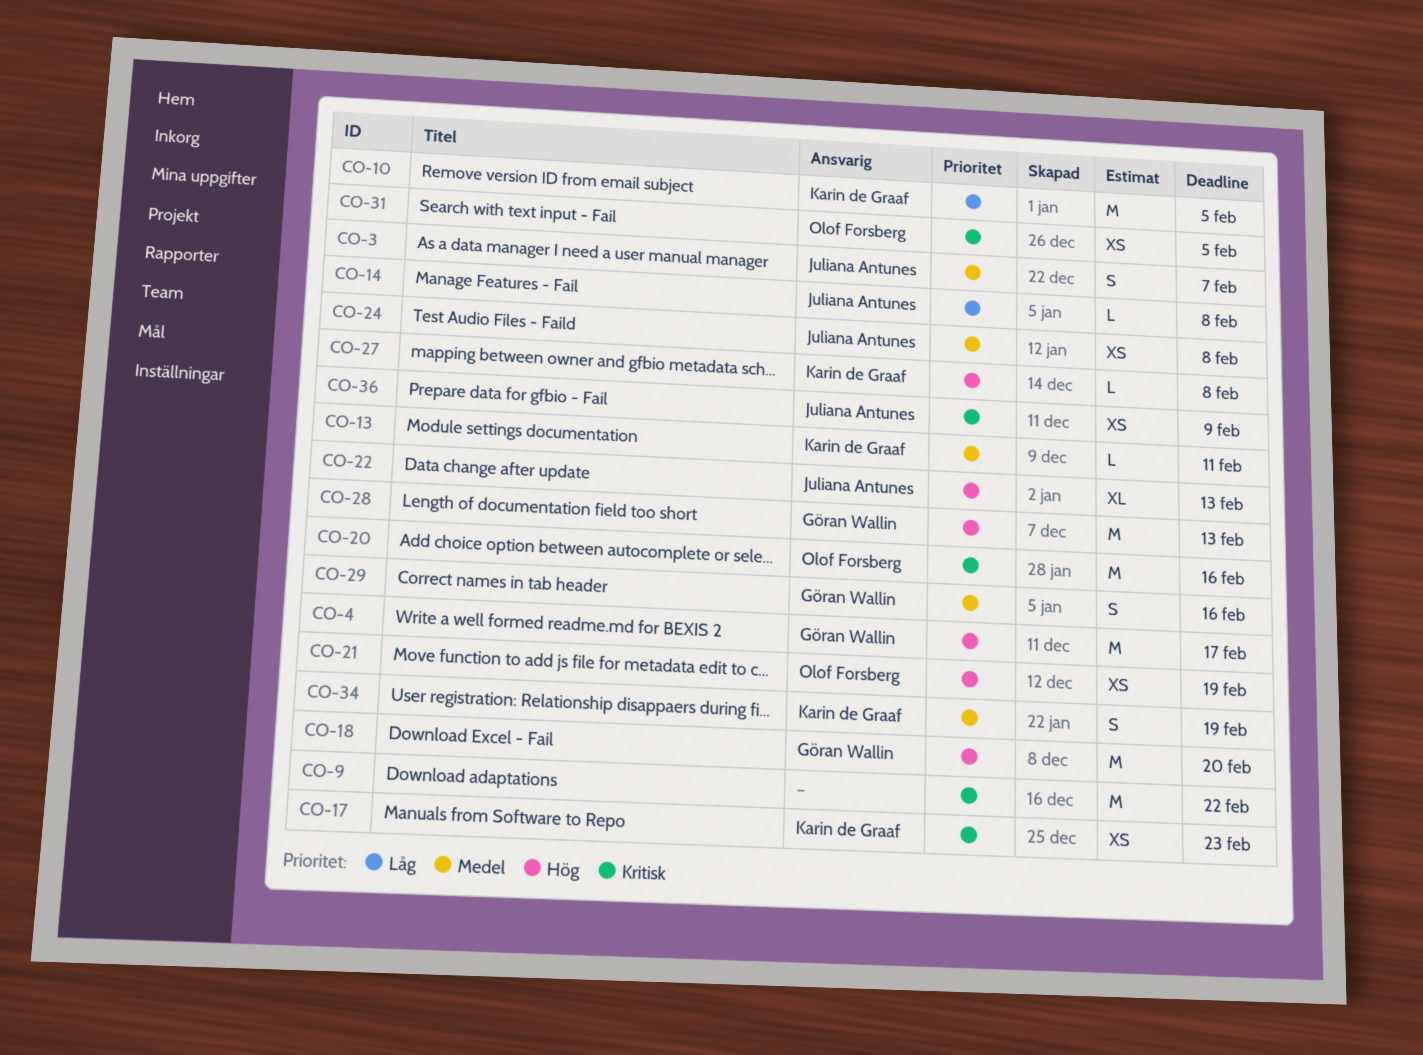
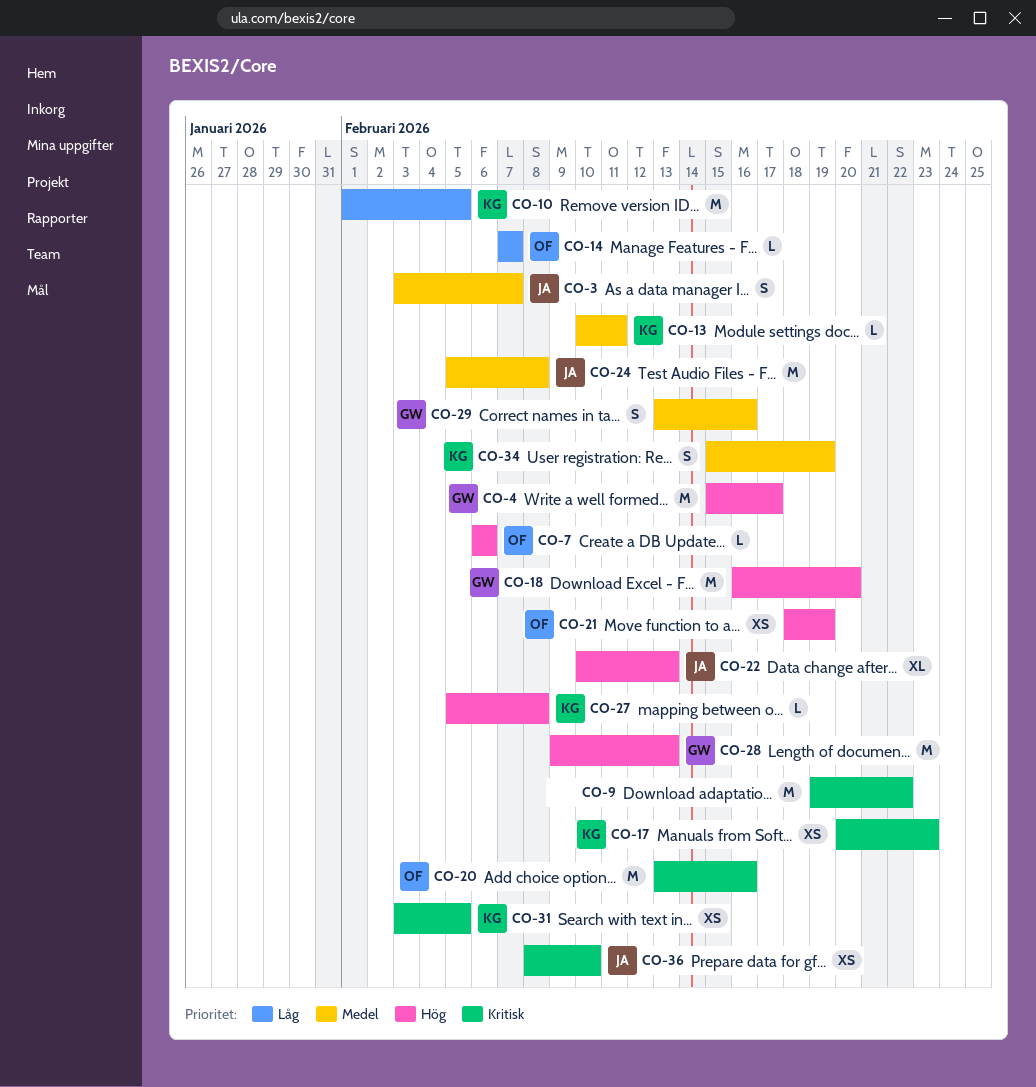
CO-7: none -> present
CO-14, owner: Juliana Antunes -> Olof Forsberg
CO-14, due: Feb 8 -> Feb 7
CO-24, estimate: XS -> M
CO-31, owner: Olof Forsberg -> Karin de Graaf
CO-36, due: Feb 9 -> Feb 10

